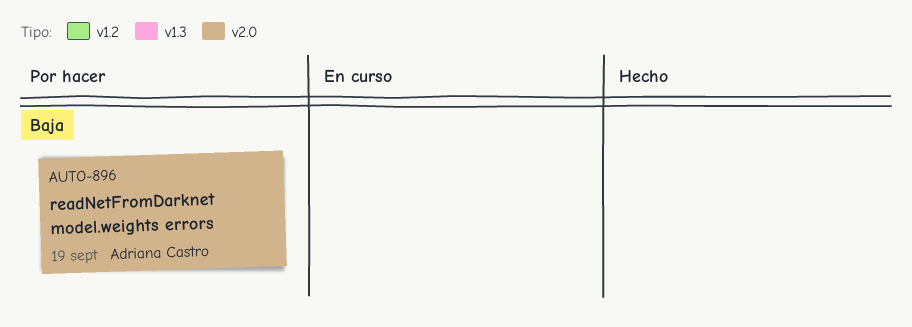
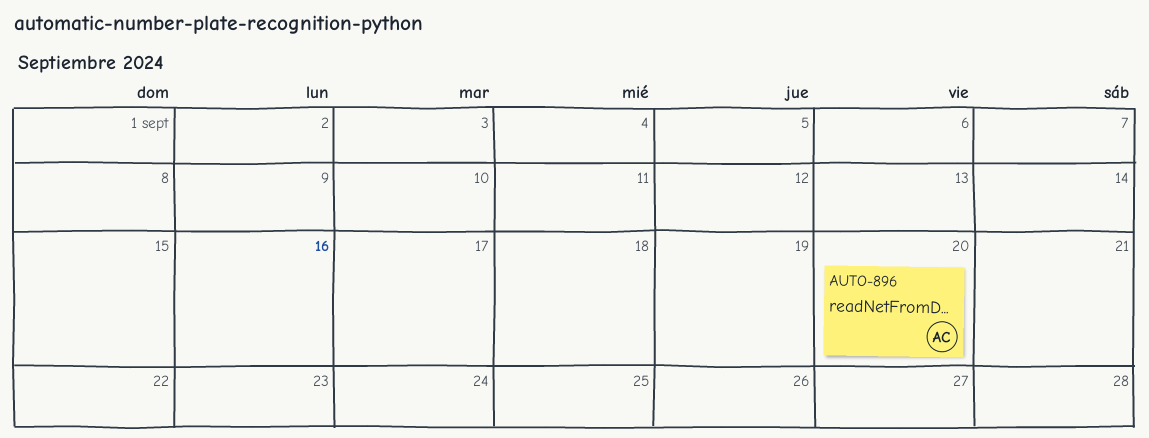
AUTO-896, due: Sep 19 -> Sep 20

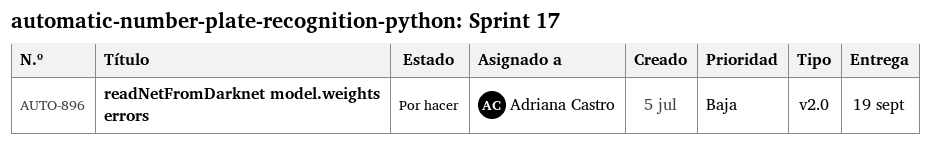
AUTO-896, due: Sep 20 -> Sep 19

